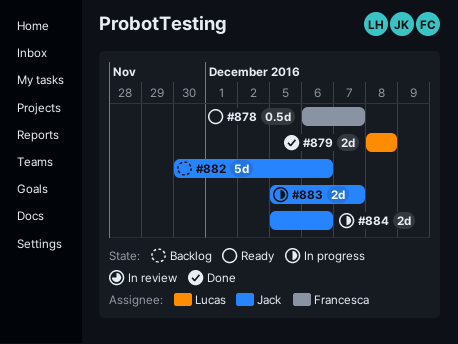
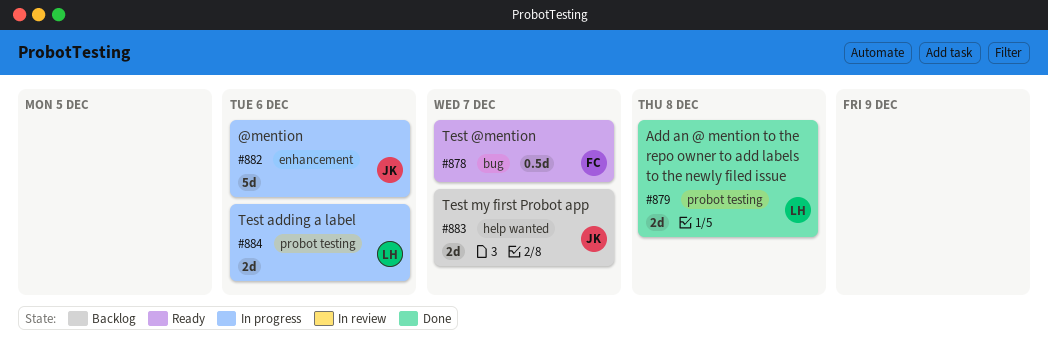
#882, status: Backlog -> In progress
#883, status: In progress -> Backlog
#884, owner: Jack -> Lucas

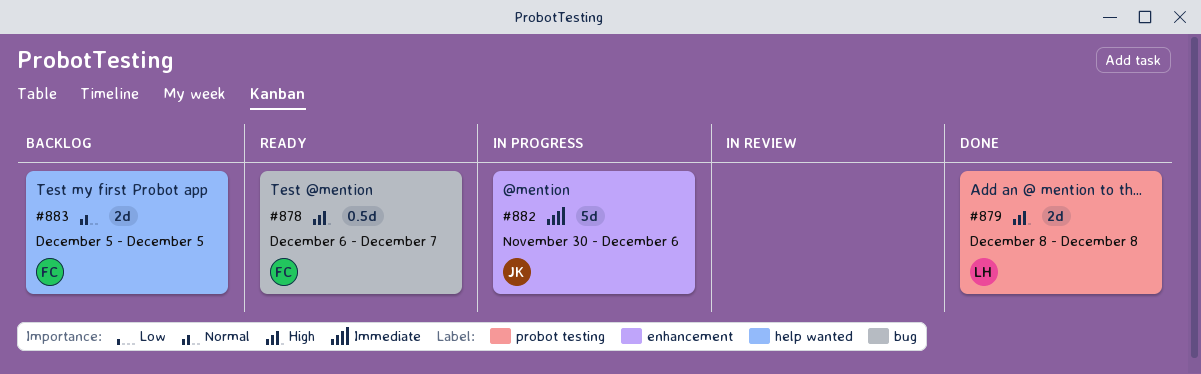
#883, owner: JK -> FC
#883, due: Dec 7 -> Dec 5
#884: present -> none

